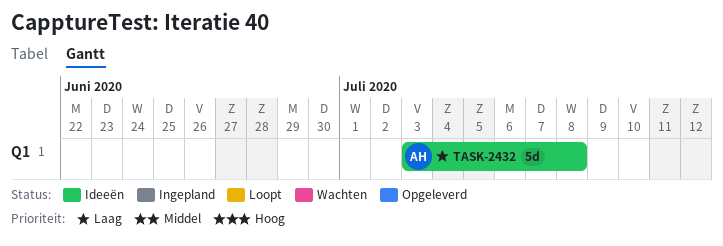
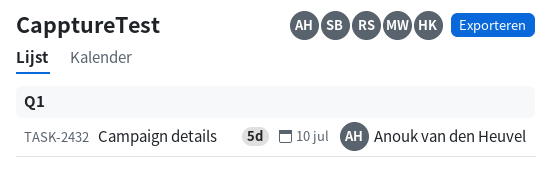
TASK-2432, due: Jul 8 -> Jul 10

